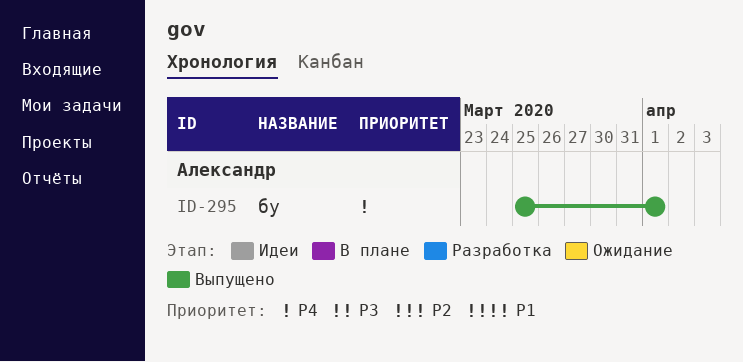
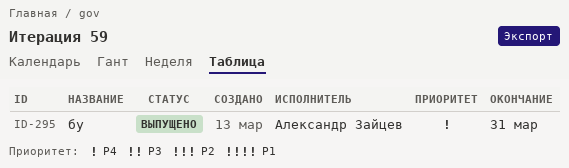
ID-295, due: Apr 1 -> Mar 31

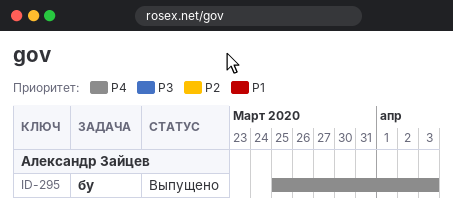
ID-295, due: Mar 31 -> Apr 3

